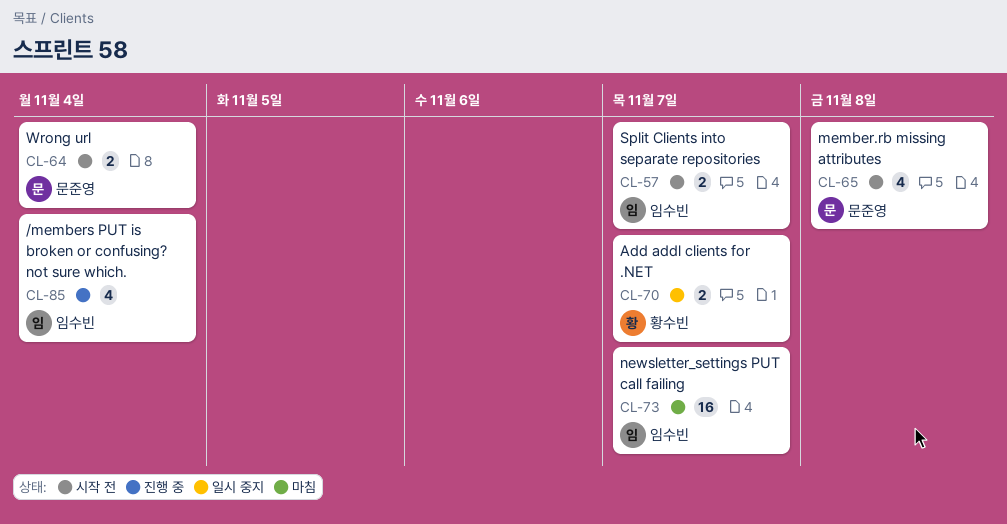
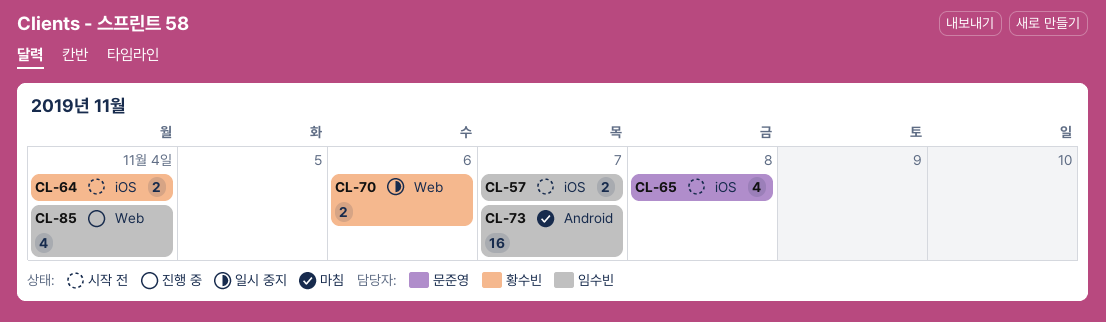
CL-64, owner: 문준영 -> 황수빈
CL-70, due: Nov 7 -> Nov 6

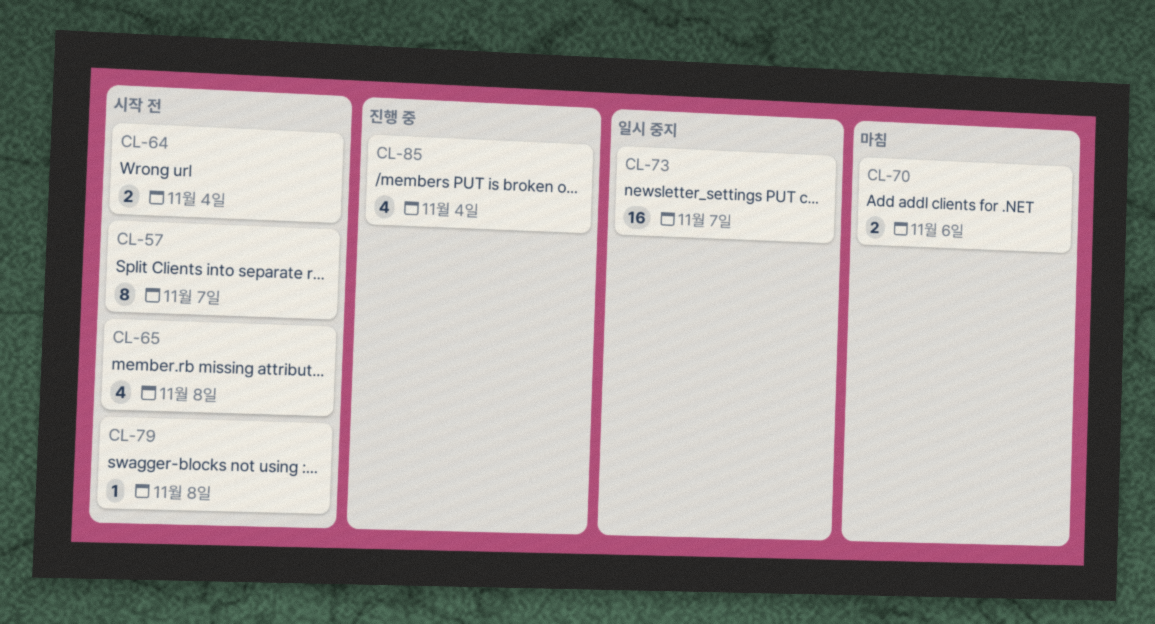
CL-57, estimate: 2 -> 8
CL-70, status: 일시 중지 -> 마침
CL-73, status: 마침 -> 일시 중지
CL-79: none -> present

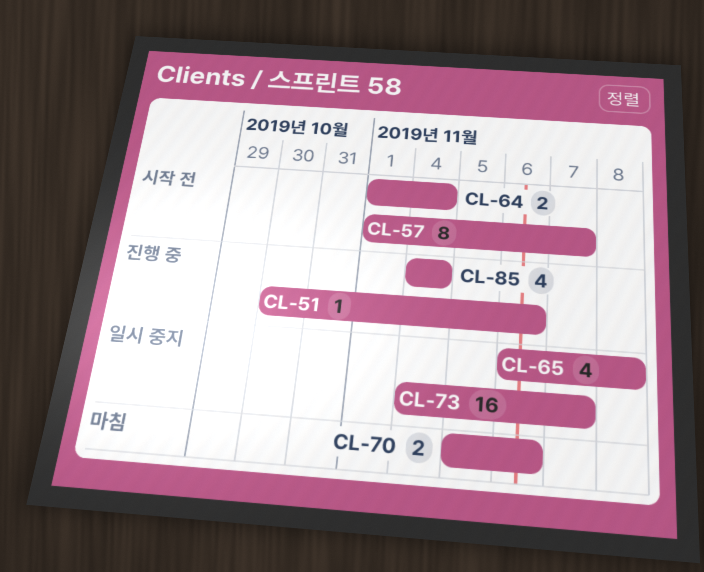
CL-51: none -> present
CL-65, status: 시작 전 -> 일시 중지
CL-79: present -> none

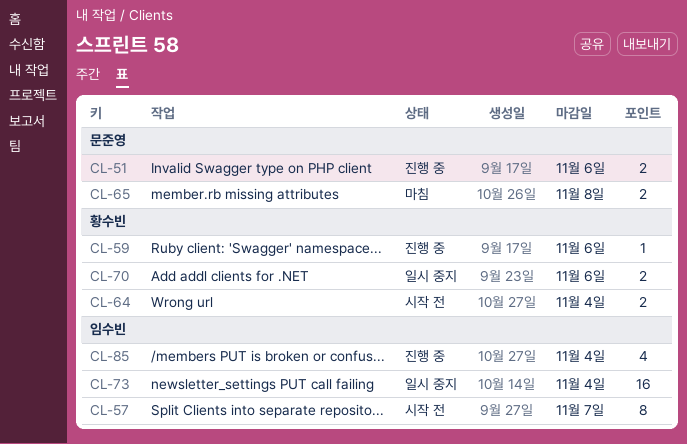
CL-51, estimate: 1 -> 2
CL-59: none -> present
CL-65, status: 일시 중지 -> 마침
CL-65, estimate: 4 -> 2
CL-70, status: 마침 -> 일시 중지
CL-73, due: Nov 7 -> Nov 4

